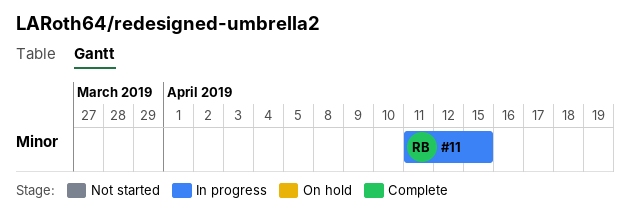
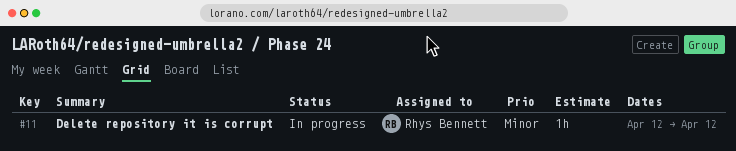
#11, start: Apr 11 -> Apr 12
#11, due: Apr 15 -> Apr 12

